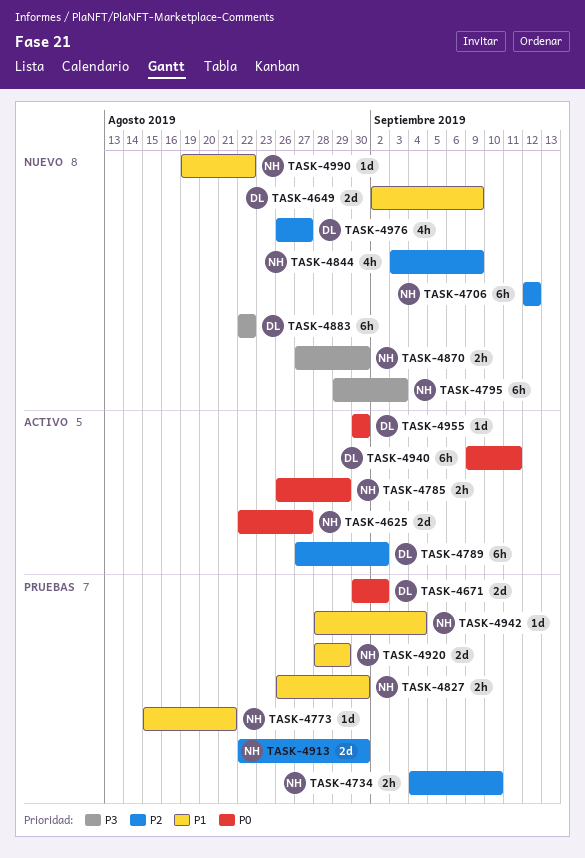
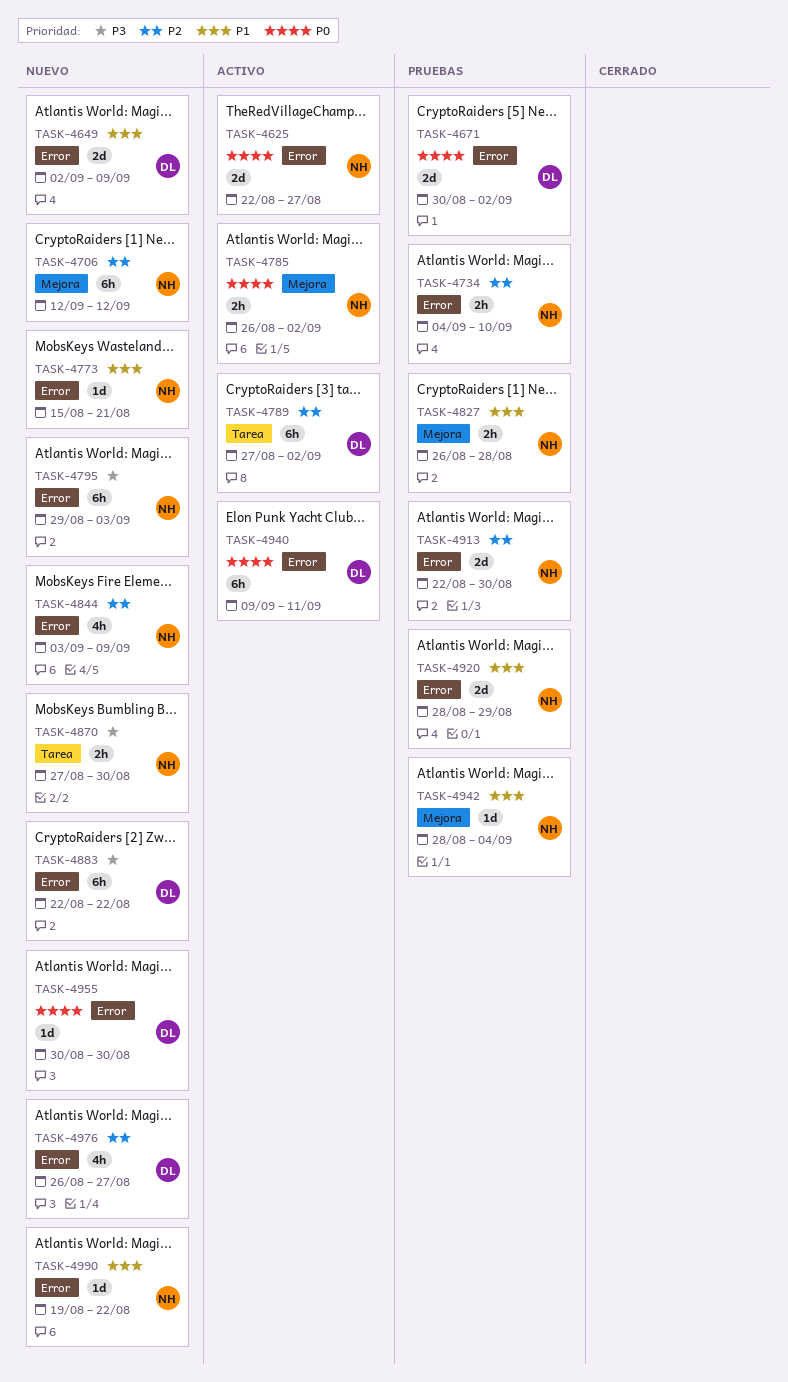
TASK-4773, status: Pruebas -> Nuevo
TASK-4785, due: Aug 29 -> Sep 2
TASK-4827, due: Aug 30 -> Aug 28
TASK-4955, status: Activo -> Nuevo

